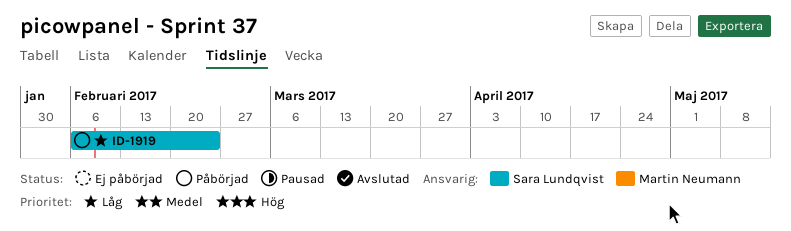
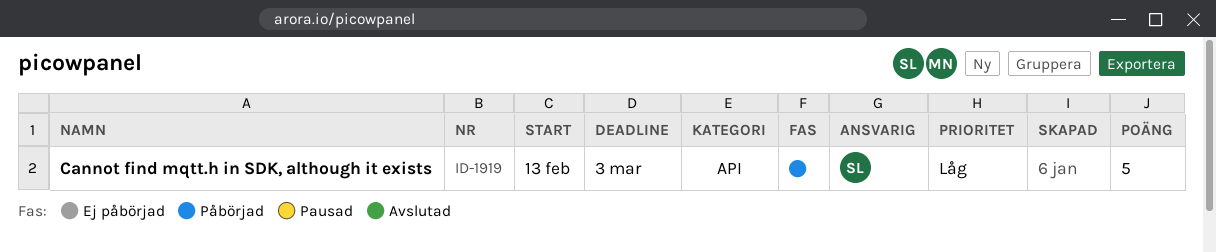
ID-1919, start: Feb 6 -> Feb 13
ID-1919, due: Feb 24 -> Mar 3

